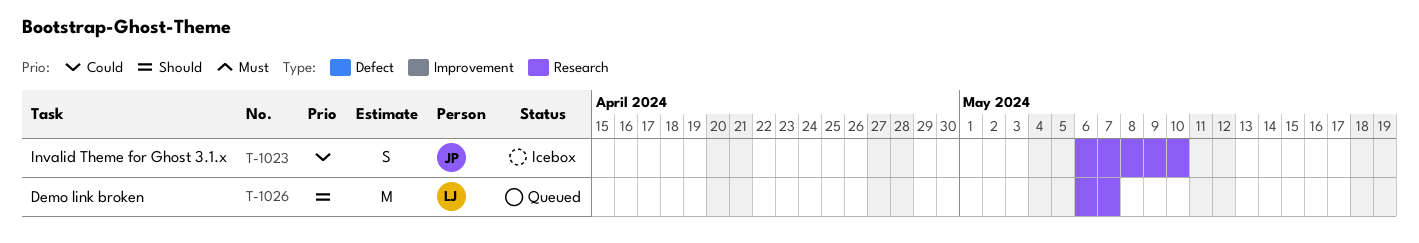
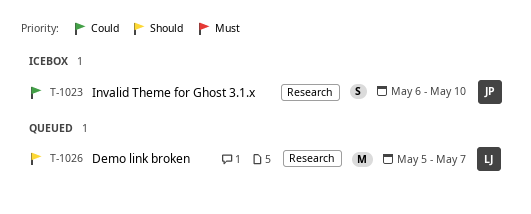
T-1026, start: May 6 -> May 5

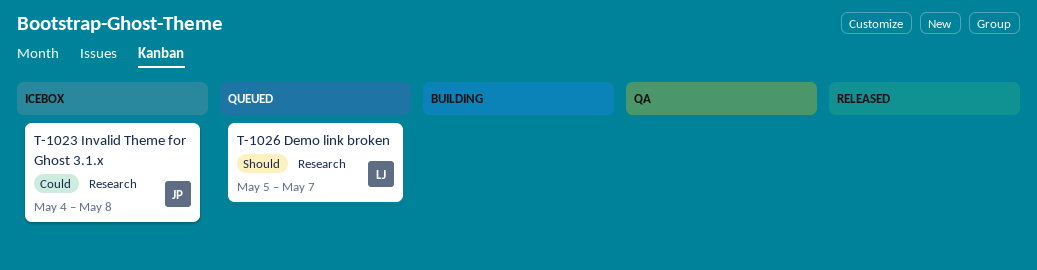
T-1023, start: May 6 -> May 4
T-1023, due: May 10 -> May 8

